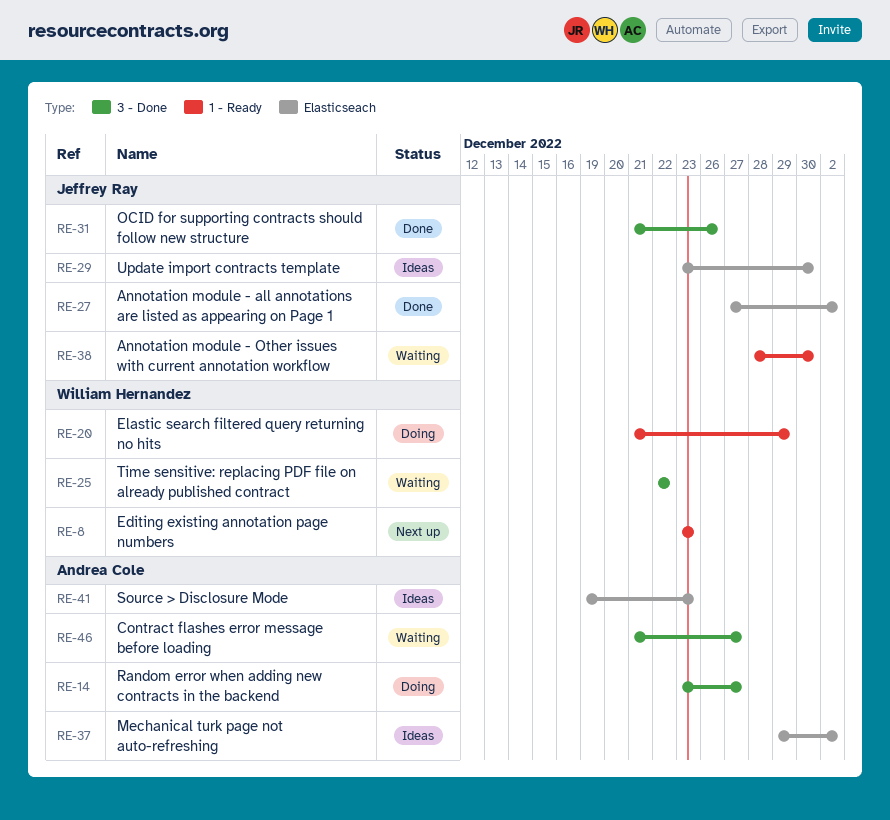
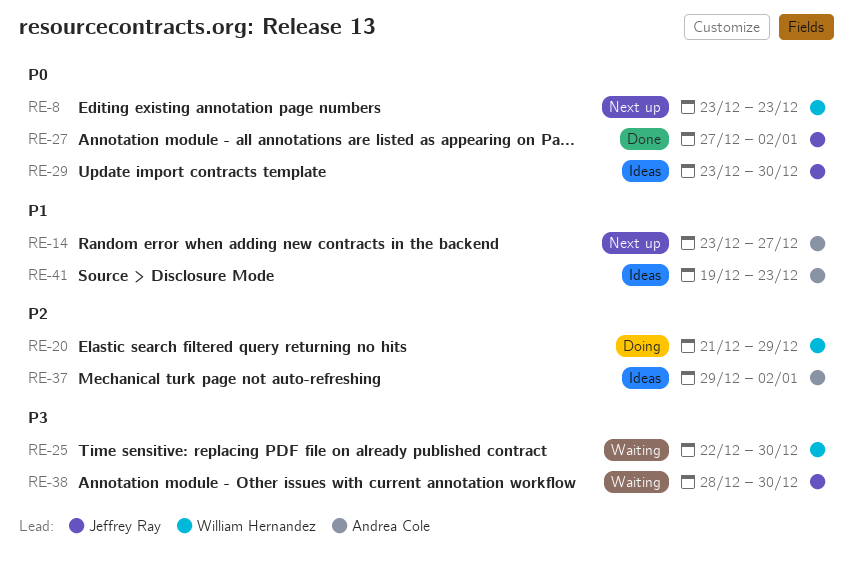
RE-14, status: Doing -> Next up
RE-25, due: Dec 22 -> Dec 30
RE-31: present -> none
RE-46: present -> none

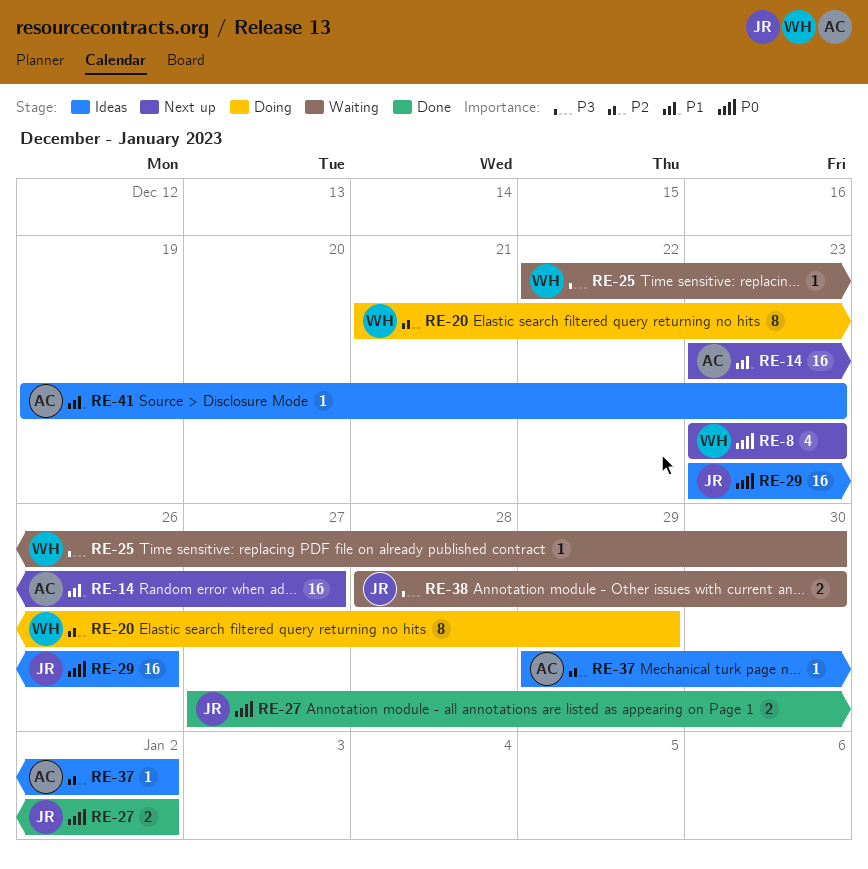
RE-29, due: Dec 30 -> Dec 26

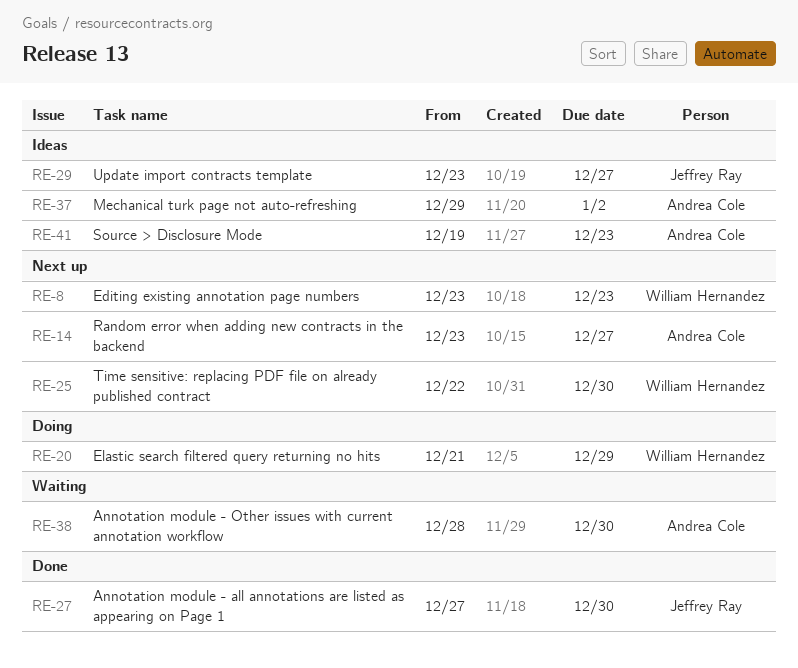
RE-25, status: Waiting -> Next up
RE-27, due: Jan 2 -> Dec 30
RE-29, due: Dec 26 -> Dec 27
RE-38, owner: Jeffrey Ray -> Andrea Cole

